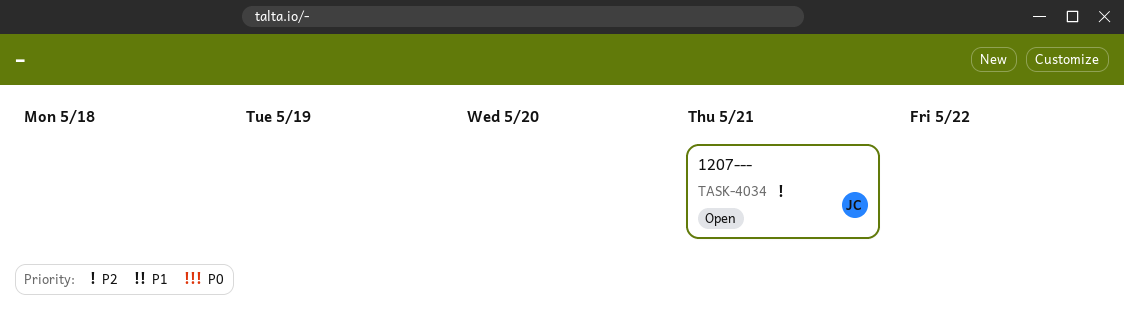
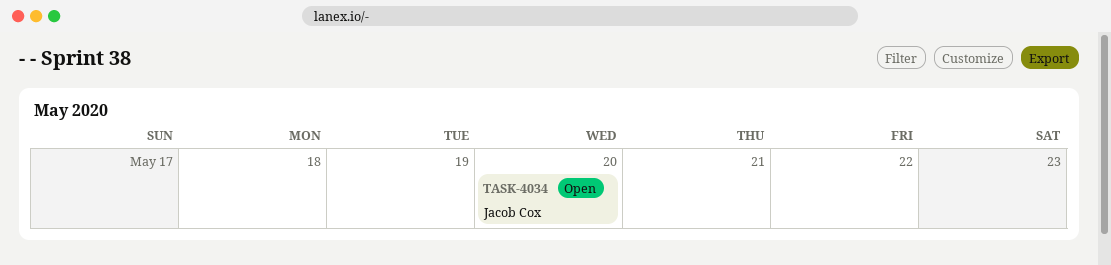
TASK-4034, due: May 21 -> May 20

